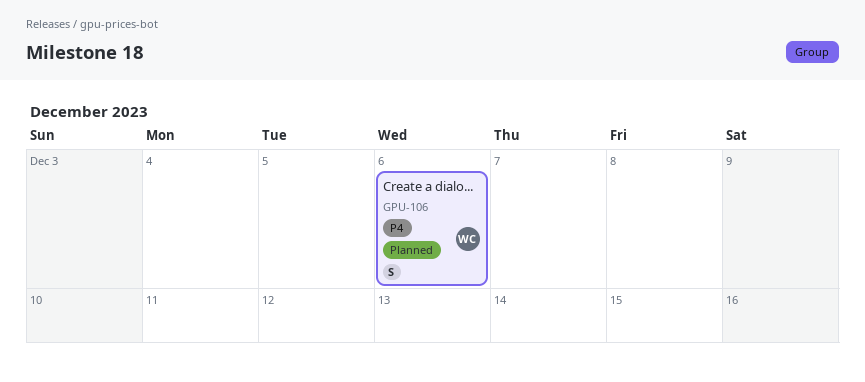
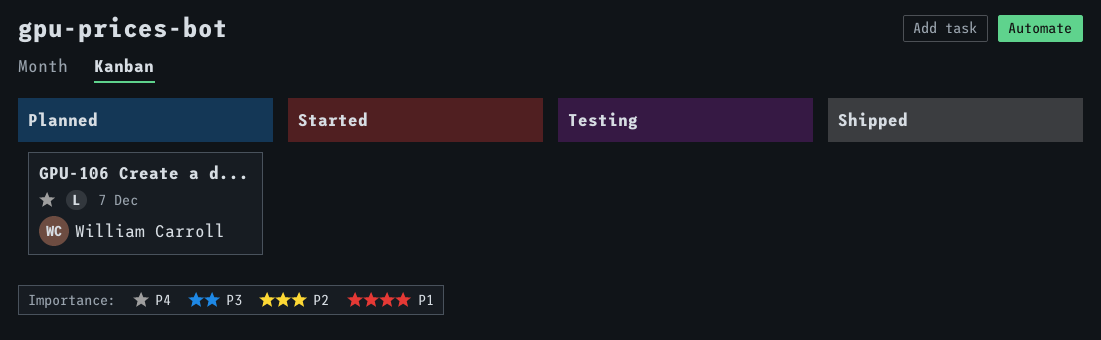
GPU-106, estimate: S -> L
GPU-106, due: Dec 6 -> Dec 7

